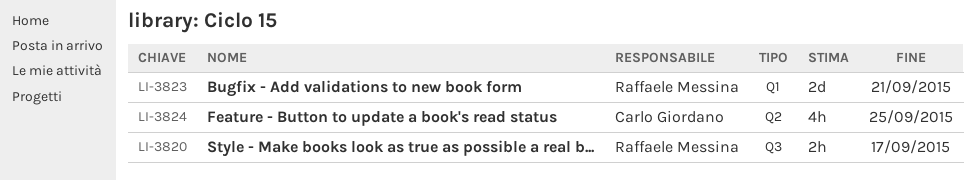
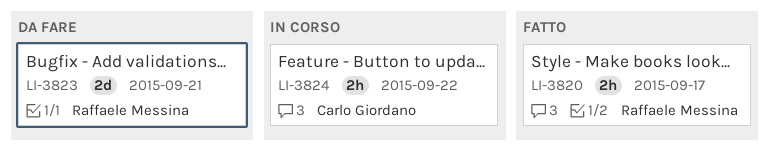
LI-3824, estimate: 4h -> 2h
LI-3824, due: Sep 25 -> Sep 22

